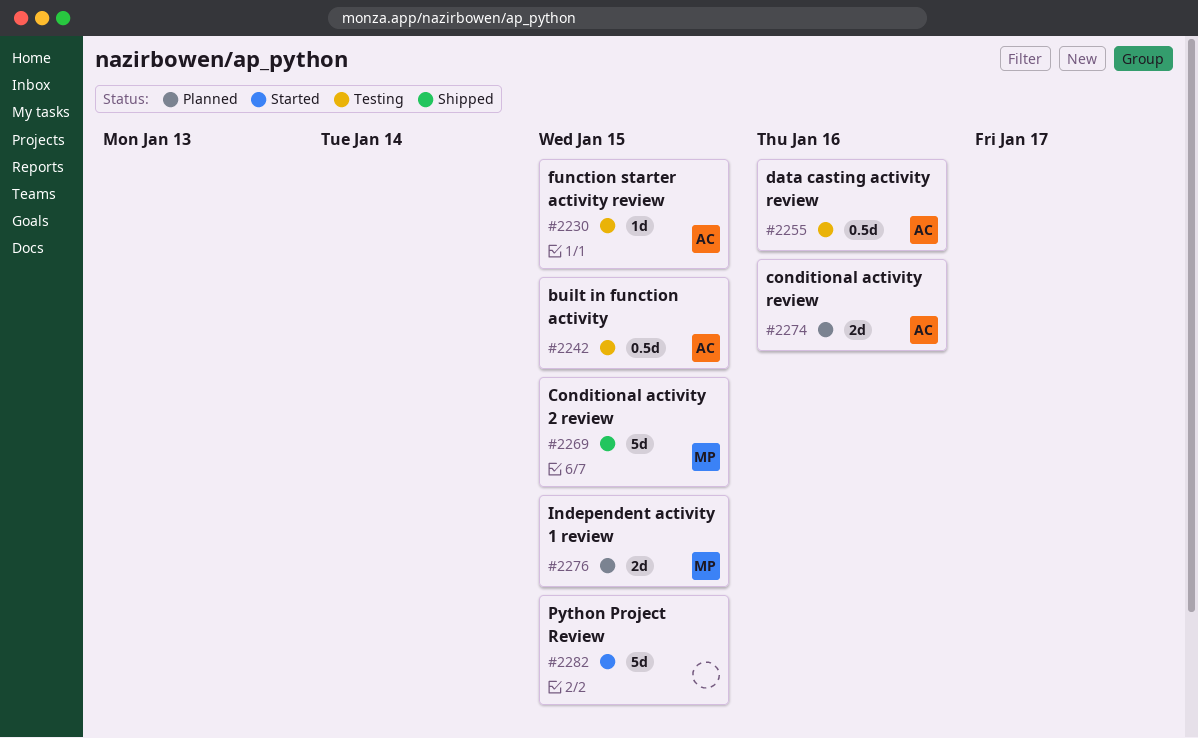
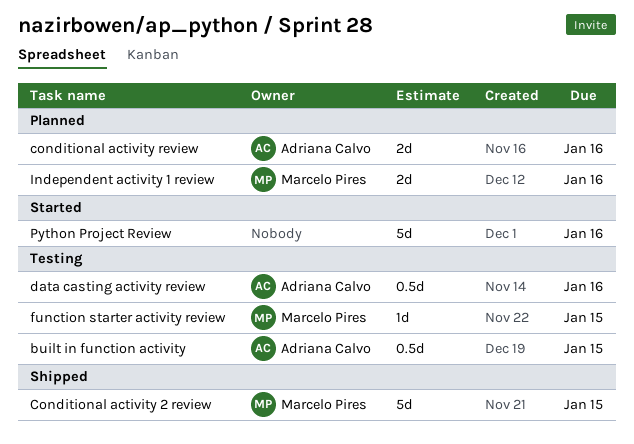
function starter activity review, owner: Adriana Calvo -> Marcelo Pires
Independent activity 1 review, due: Jan 15 -> Jan 16
Python Project Review, due: Jan 15 -> Jan 16

